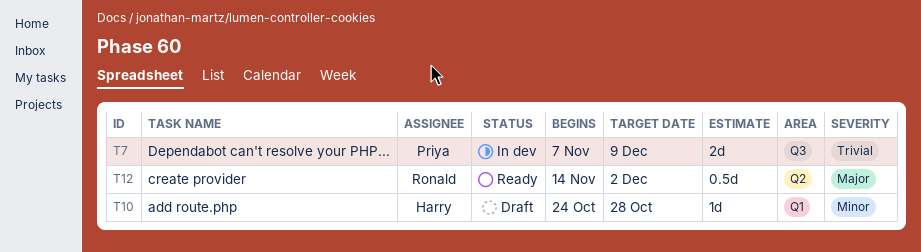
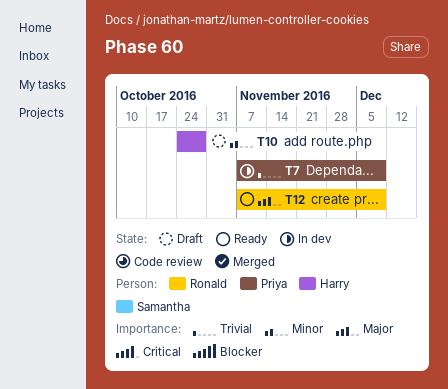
T12, start: Nov 14 -> Nov 7
T12, due: Dec 2 -> Dec 9

